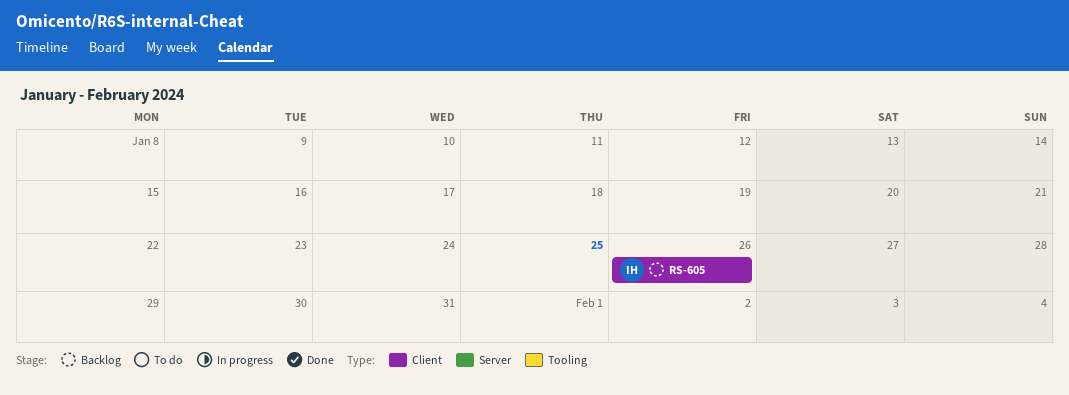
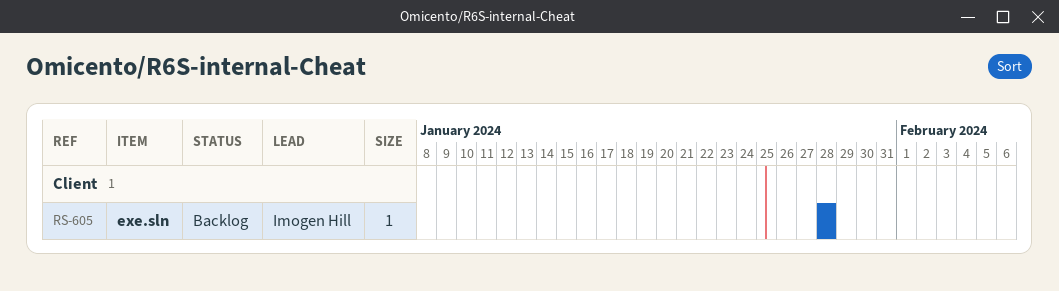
RS-605, start: Jan 26 -> Jan 28
RS-605, due: Jan 26 -> Jan 28

